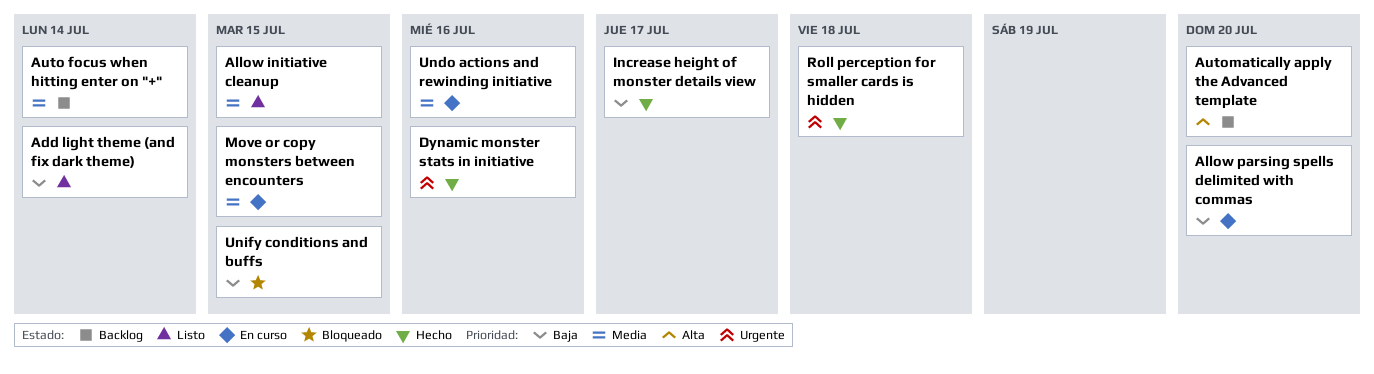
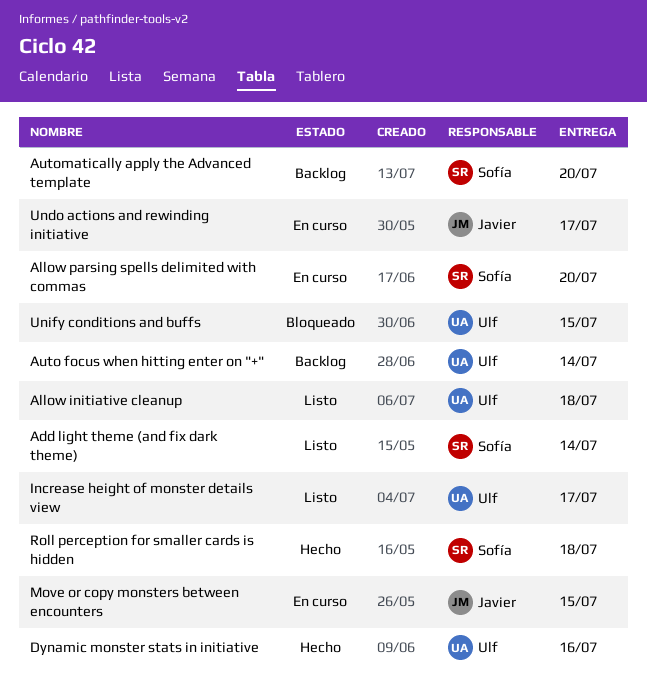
Allow initiative cleanup, due: Jul 15 -> Jul 18
Increase height of monster details view, status: Hecho -> Listo
Undo actions and rewinding initiative, due: Jul 16 -> Jul 17

